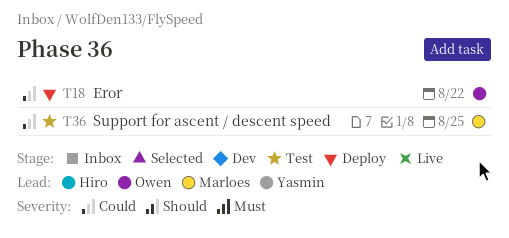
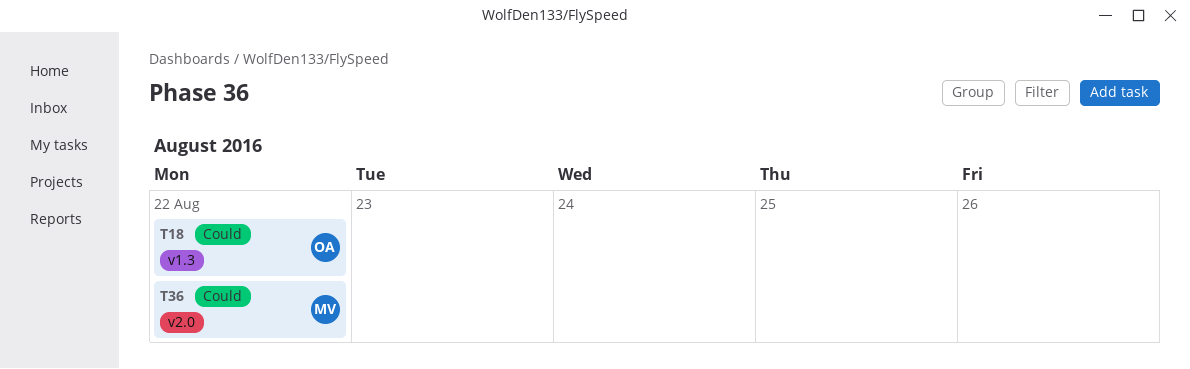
T36, due: Aug 25 -> Aug 22

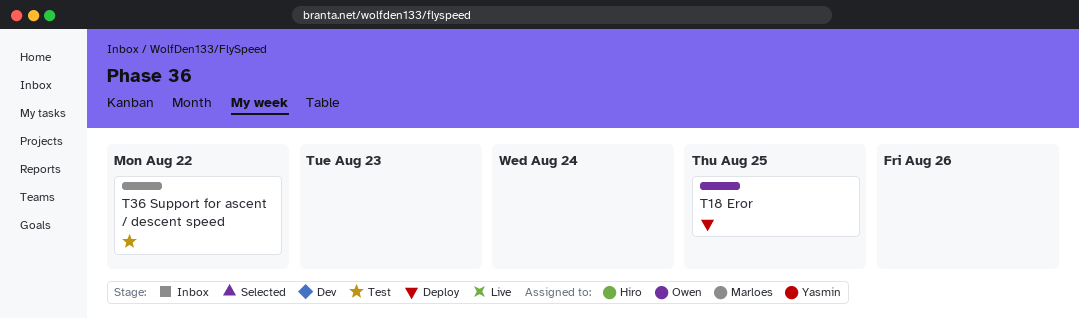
T18, due: Aug 22 -> Aug 25

